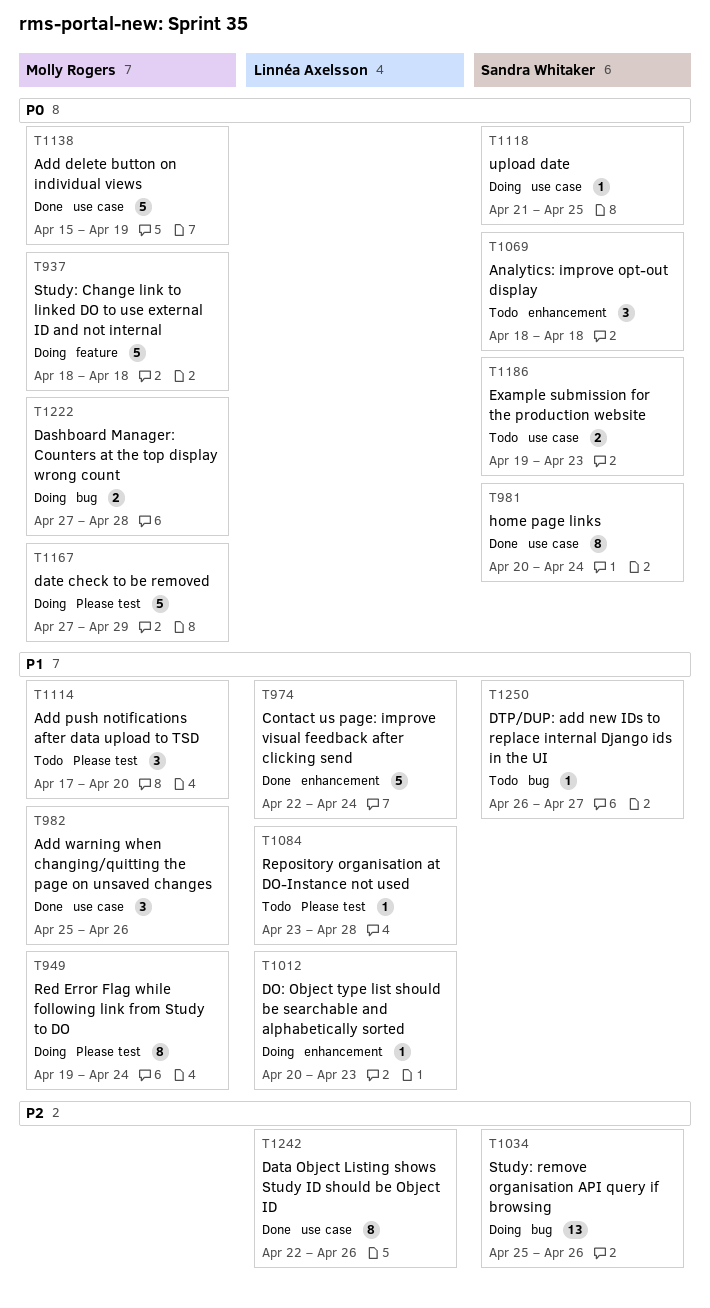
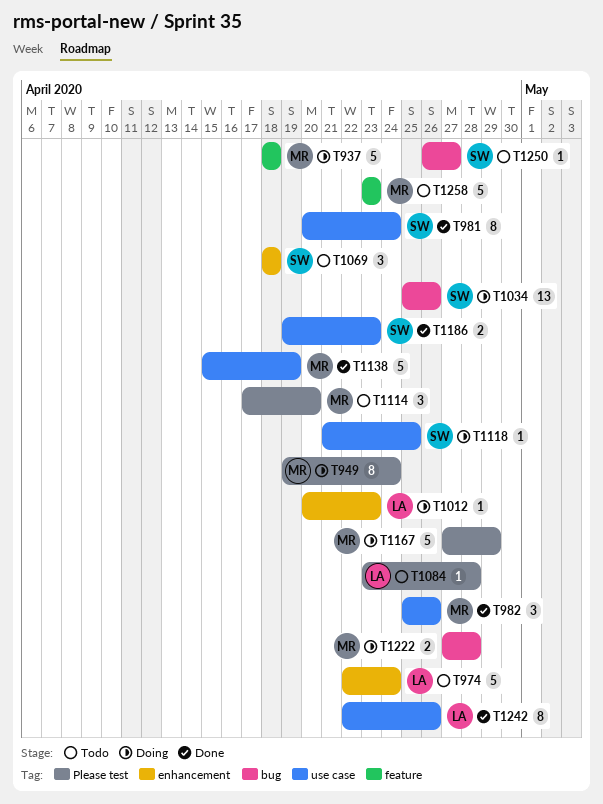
T974, status: Done -> Todo
T1186, status: Todo -> Done
T1258: none -> present

